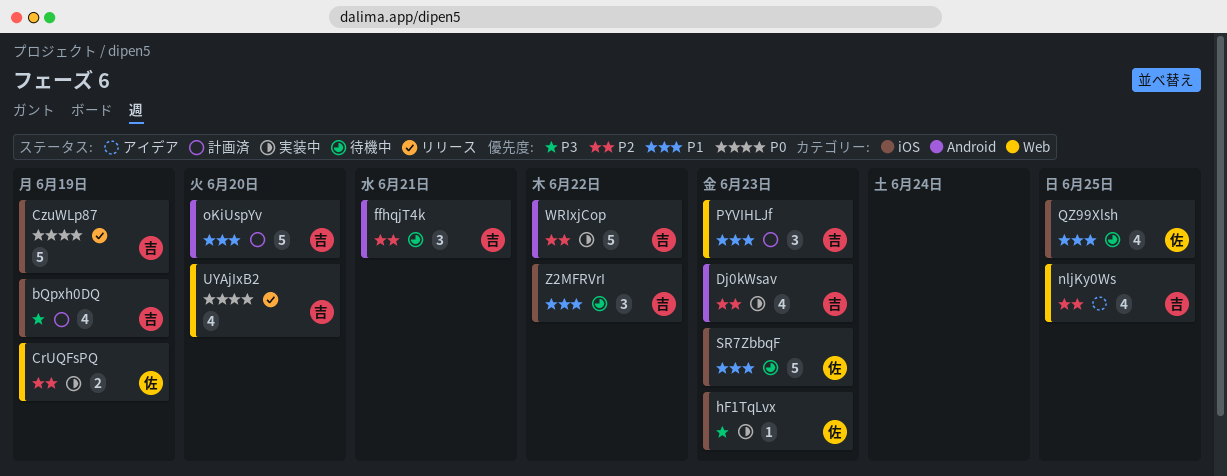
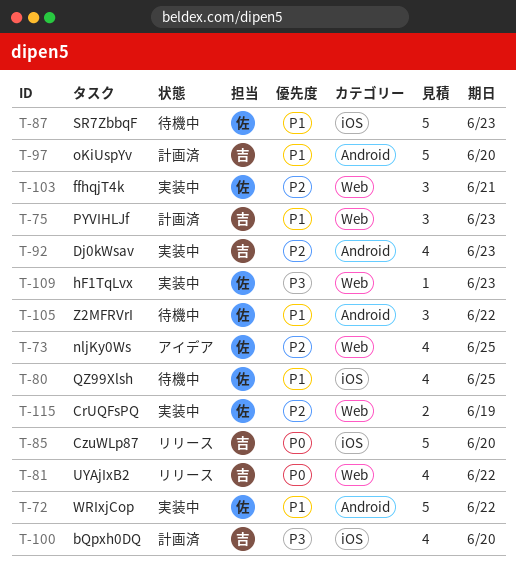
bQpxh0DQ, due: Jun 19 -> Jun 20
CzuWLp87, due: Jun 19 -> Jun 20
ffhqjT4k, status: 待機中 -> 実装中
ffhqjT4k, owner: 吉 -> 佐
ffhqjT4k, label: Android -> Web
hF1TqLvx, label: iOS -> Web
nljKy0Ws, owner: 吉 -> 佐
UYAjIxB2, due: Jun 20 -> Jun 22
WRIxjCop, owner: 吉 -> 佐
WRIxjCop, priority: P2 -> P1
Z2MFRVrI, owner: 吉 -> 佐
Z2MFRVrI, label: iOS -> Android

